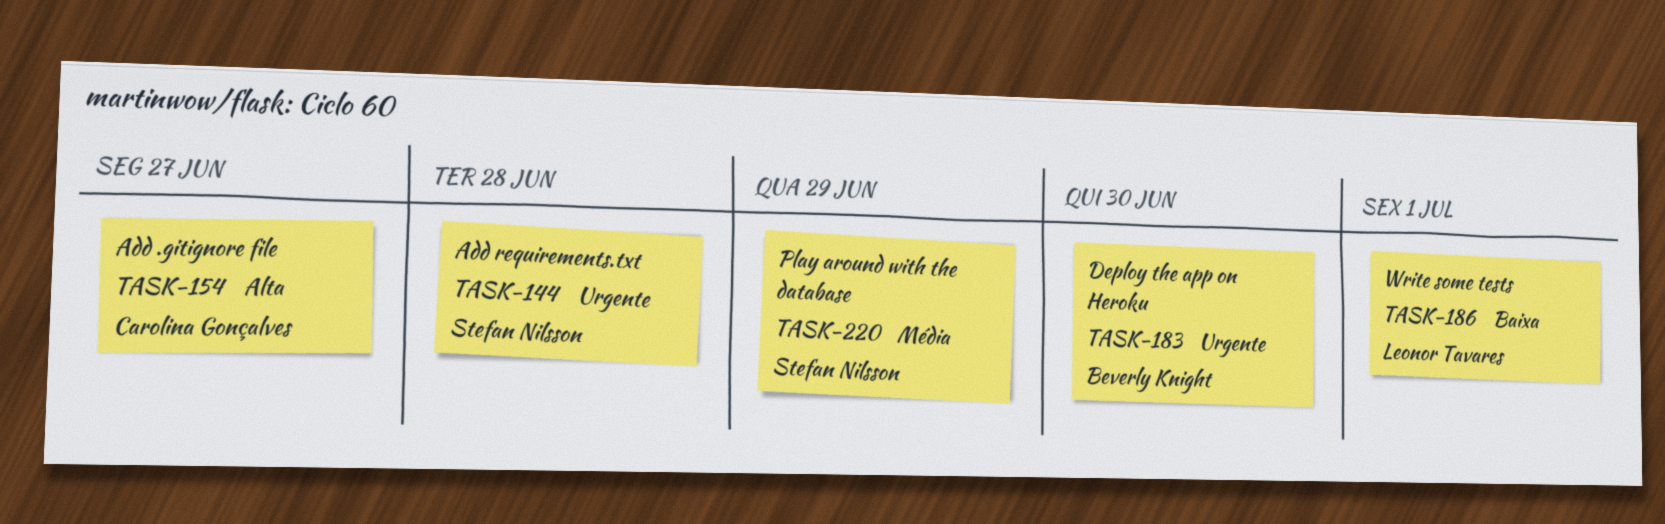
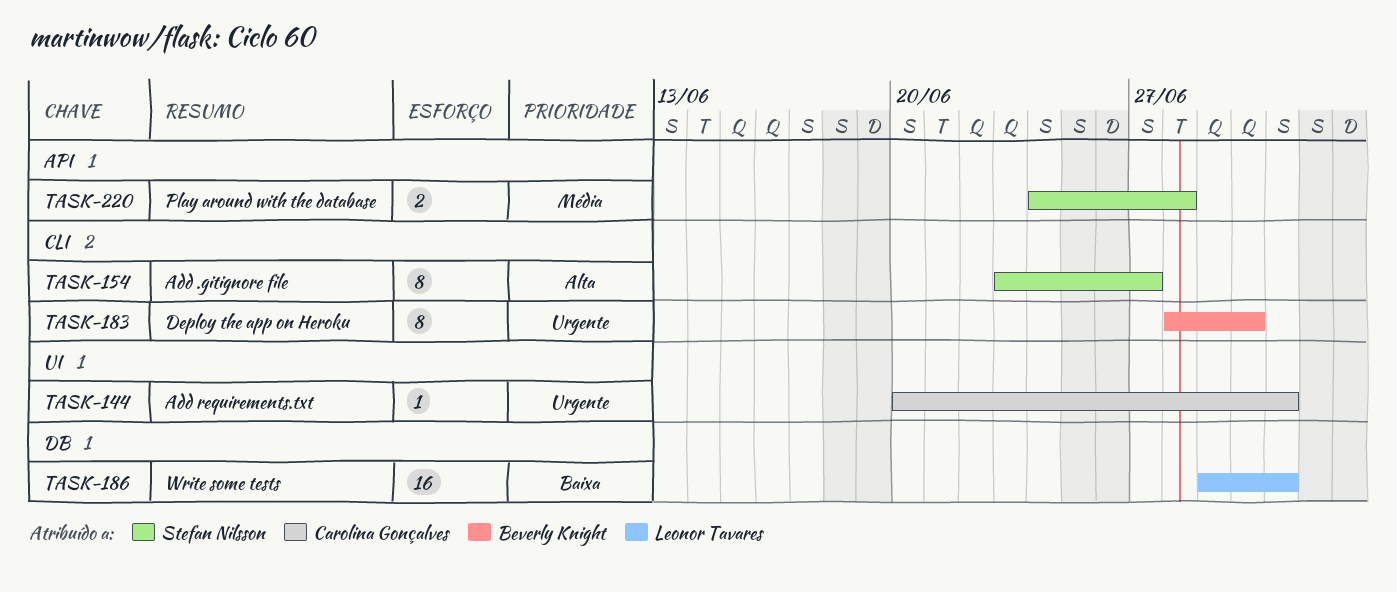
TASK-144, owner: Stefan Nilsson -> Carolina Gonçalves
TASK-144, due: Jun 28 -> Jul 1
TASK-154, owner: Carolina Gonçalves -> Stefan Nilsson
TASK-220, due: Jun 29 -> Jun 28

